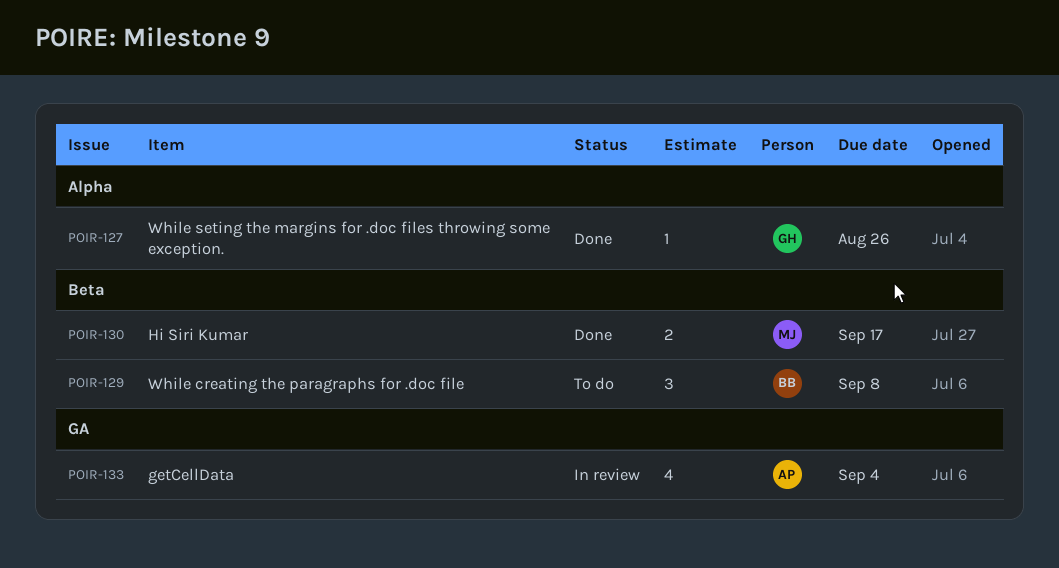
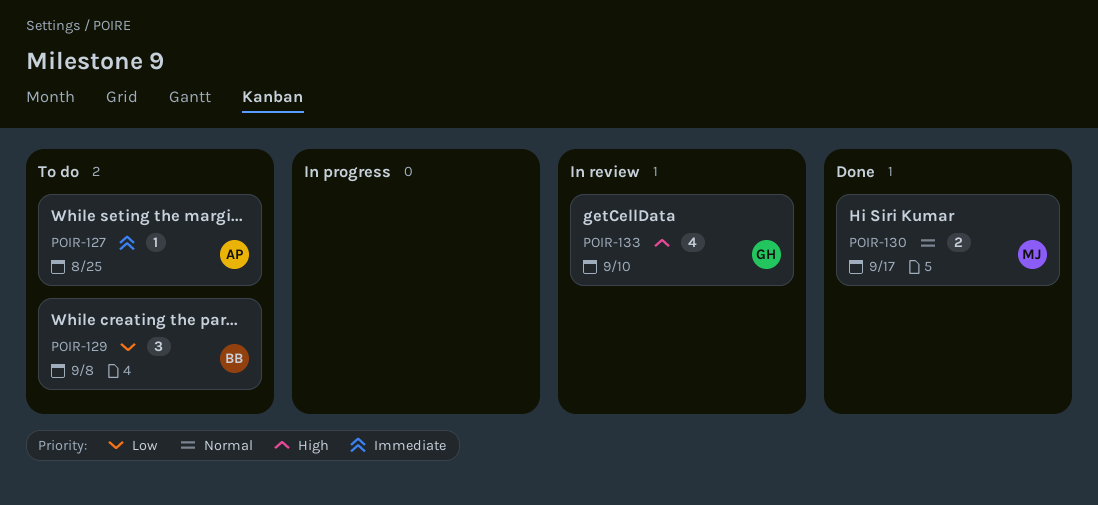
POIR-127, status: Done -> To do
POIR-127, owner: GH -> AP
POIR-127, due: Aug 26 -> Aug 25
POIR-133, owner: AP -> GH
POIR-133, due: Sep 4 -> Sep 10

